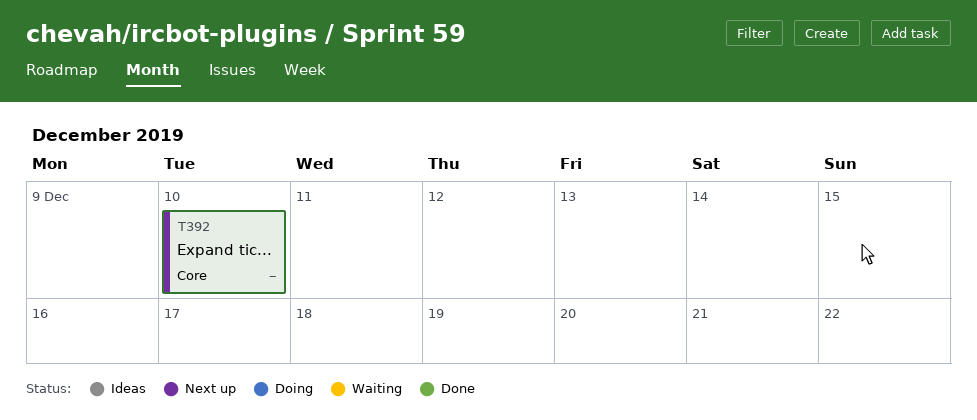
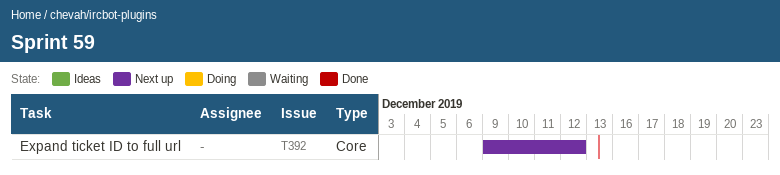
T392, due: Dec 10 -> Dec 12

